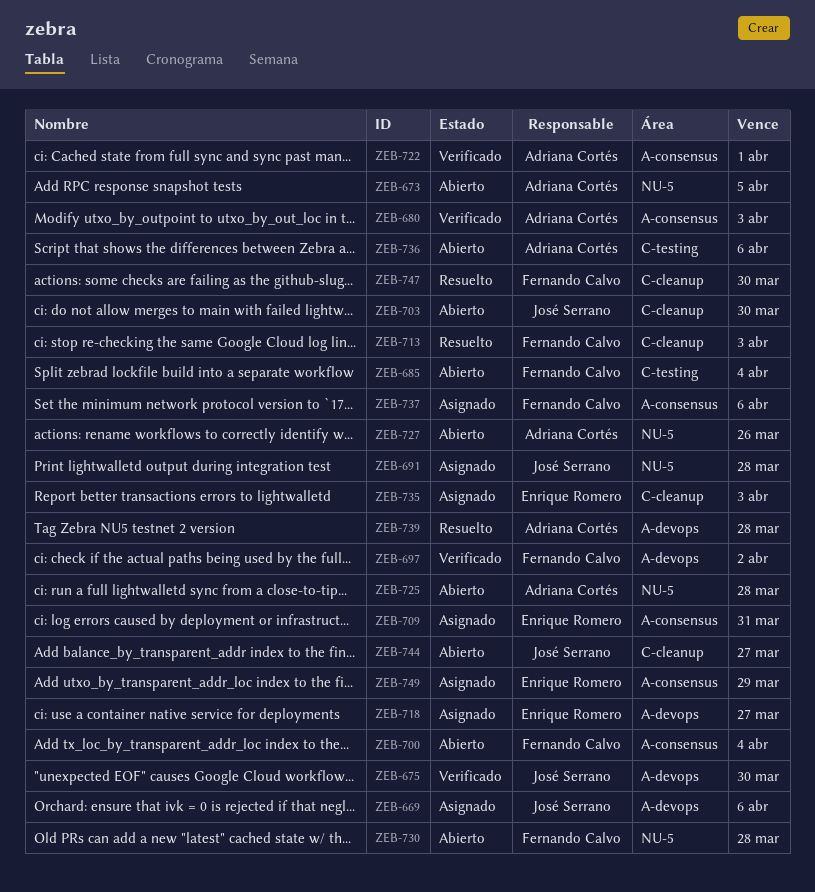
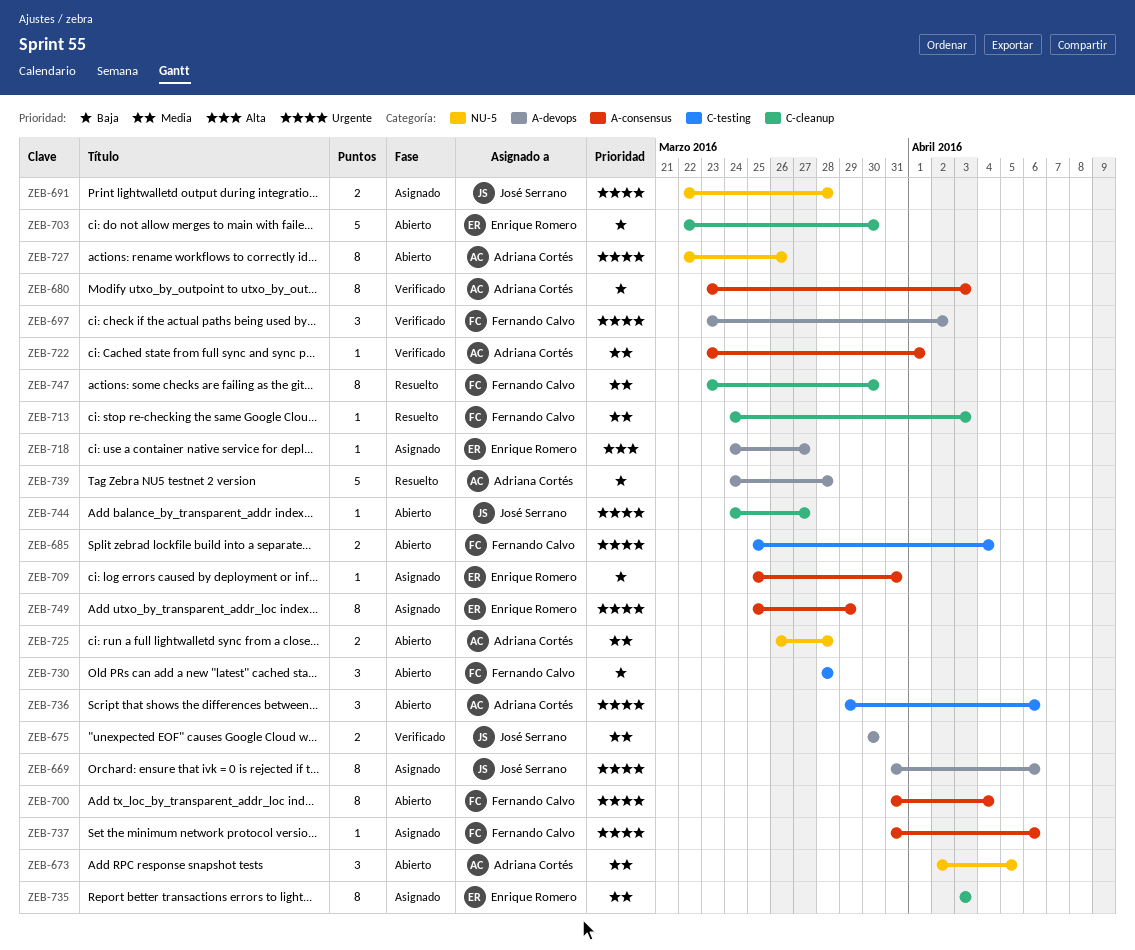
ZEB-703, owner: José Serrano -> Enrique Romero
ZEB-730, label: NU-5 -> C-testing

